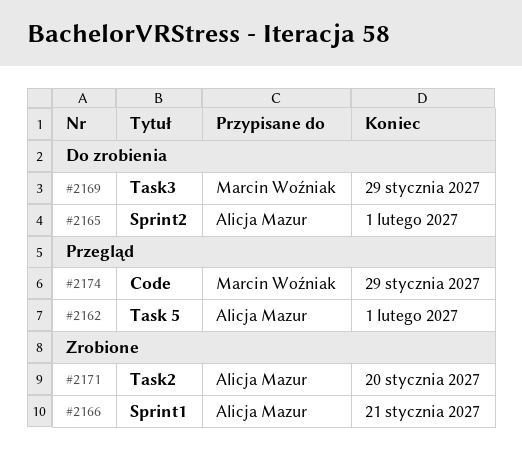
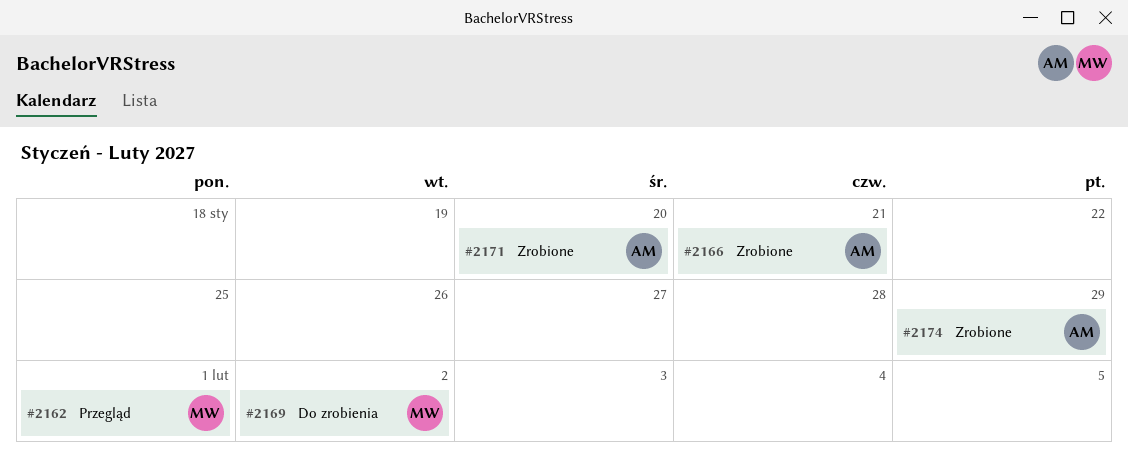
#2162, owner: Alicja Mazur -> Marcin Woźniak
#2165: present -> none
#2169, due: Jan 29 -> Feb 2
#2174, status: Przegląd -> Zrobione
#2174, owner: Marcin Woźniak -> Alicja Mazur

